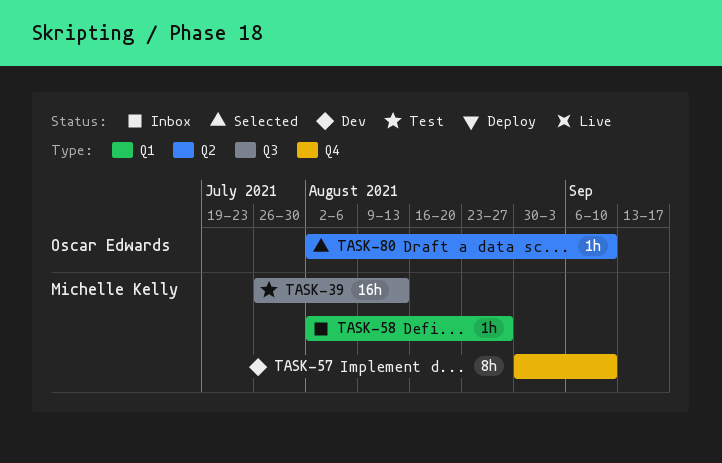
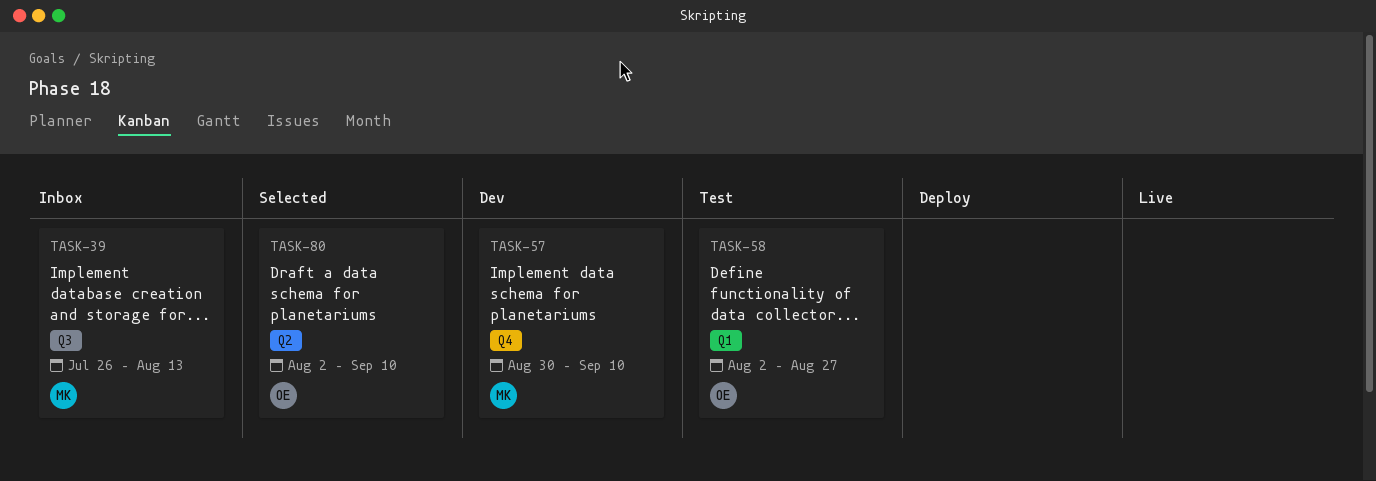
TASK-39, status: Test -> Inbox
TASK-58, status: Inbox -> Test
TASK-58, owner: Michelle Kelly -> Oscar Edwards

